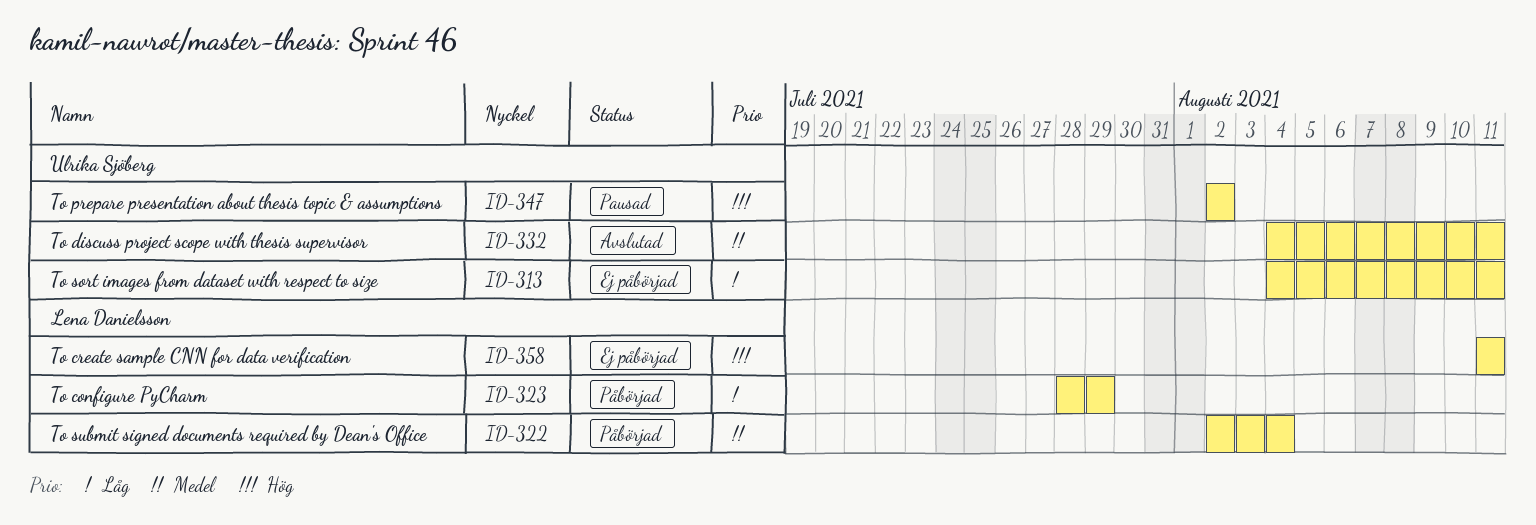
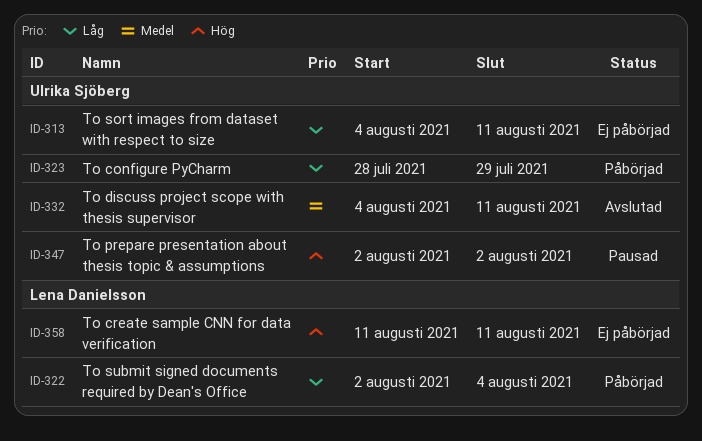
ID-322, priority: Medel -> Låg
ID-323, owner: Lena Danielsson -> Ulrika Sjöberg

